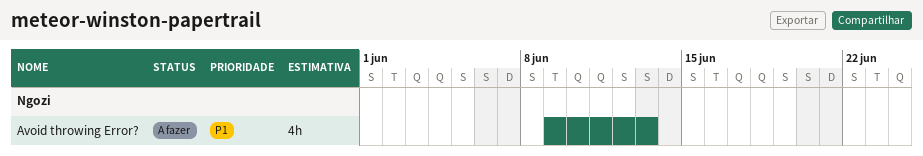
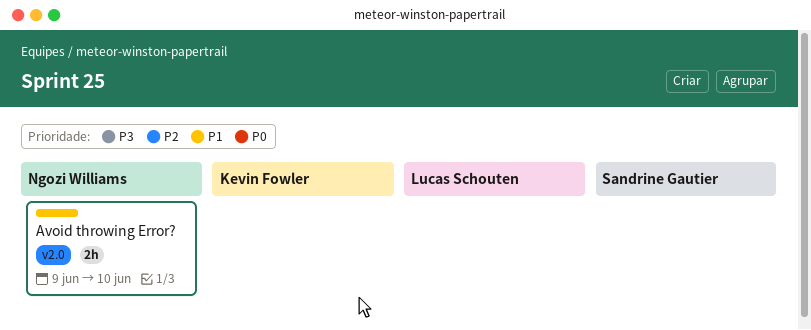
Avoid throwing Error?, estimate: 4h -> 2h
Avoid throwing Error?, due: Jun 13 -> Jun 10

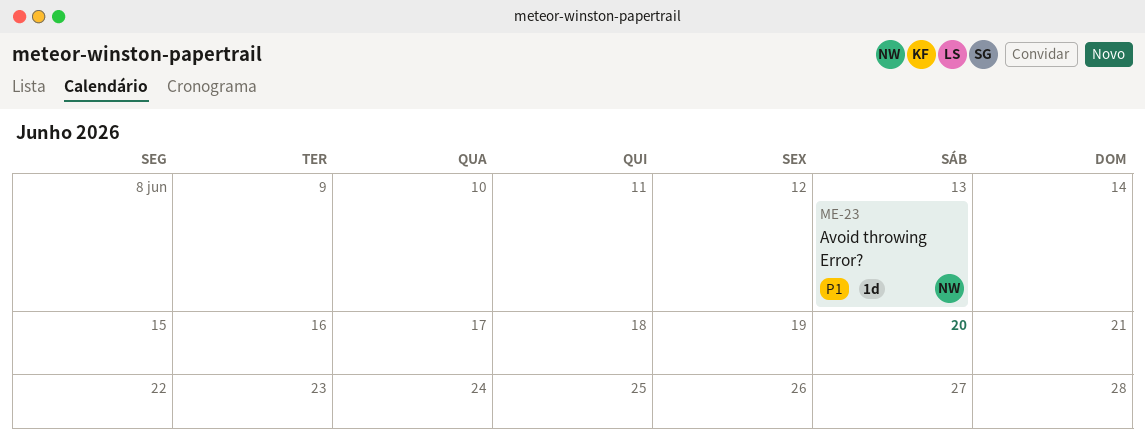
Avoid throwing Error?, estimate: 2h -> 1d
Avoid throwing Error?, due: Jun 10 -> Jun 13

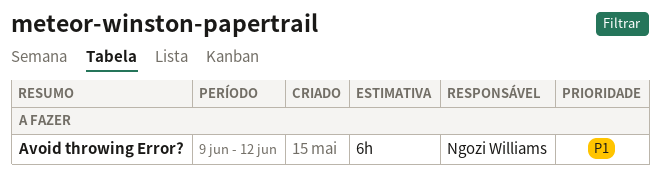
Avoid throwing Error?, estimate: 1d -> 6h
Avoid throwing Error?, due: Jun 13 -> Jun 12

